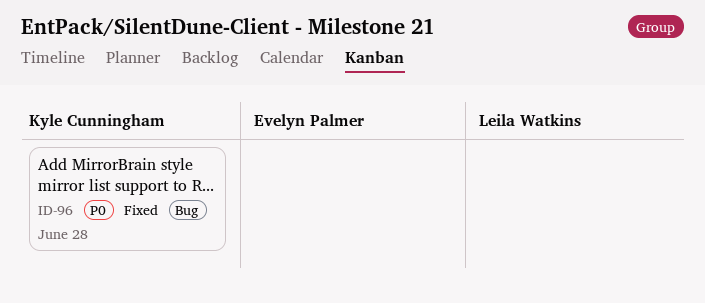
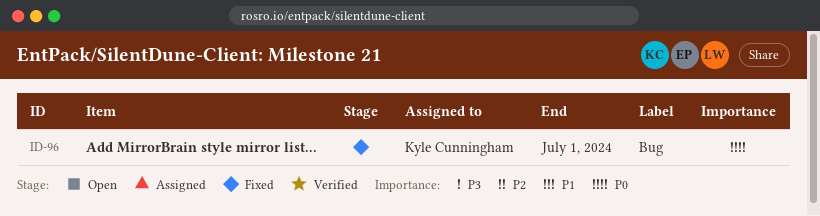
ID-96, due: Jun 28 -> Jul 1

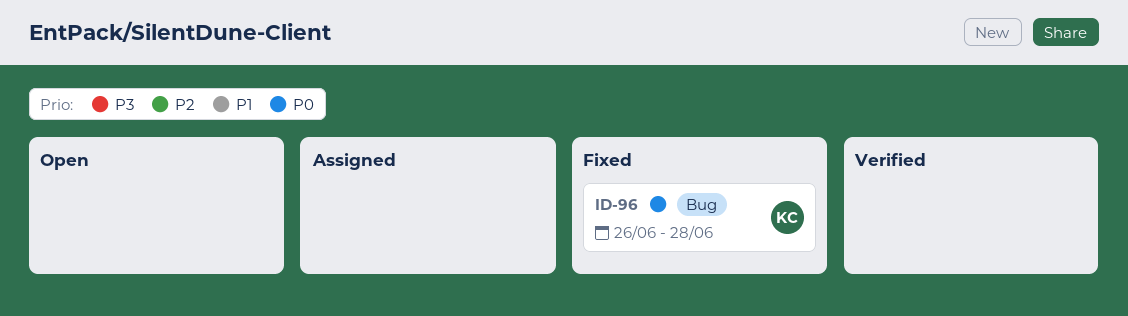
ID-96, due: Jul 1 -> Jun 28

